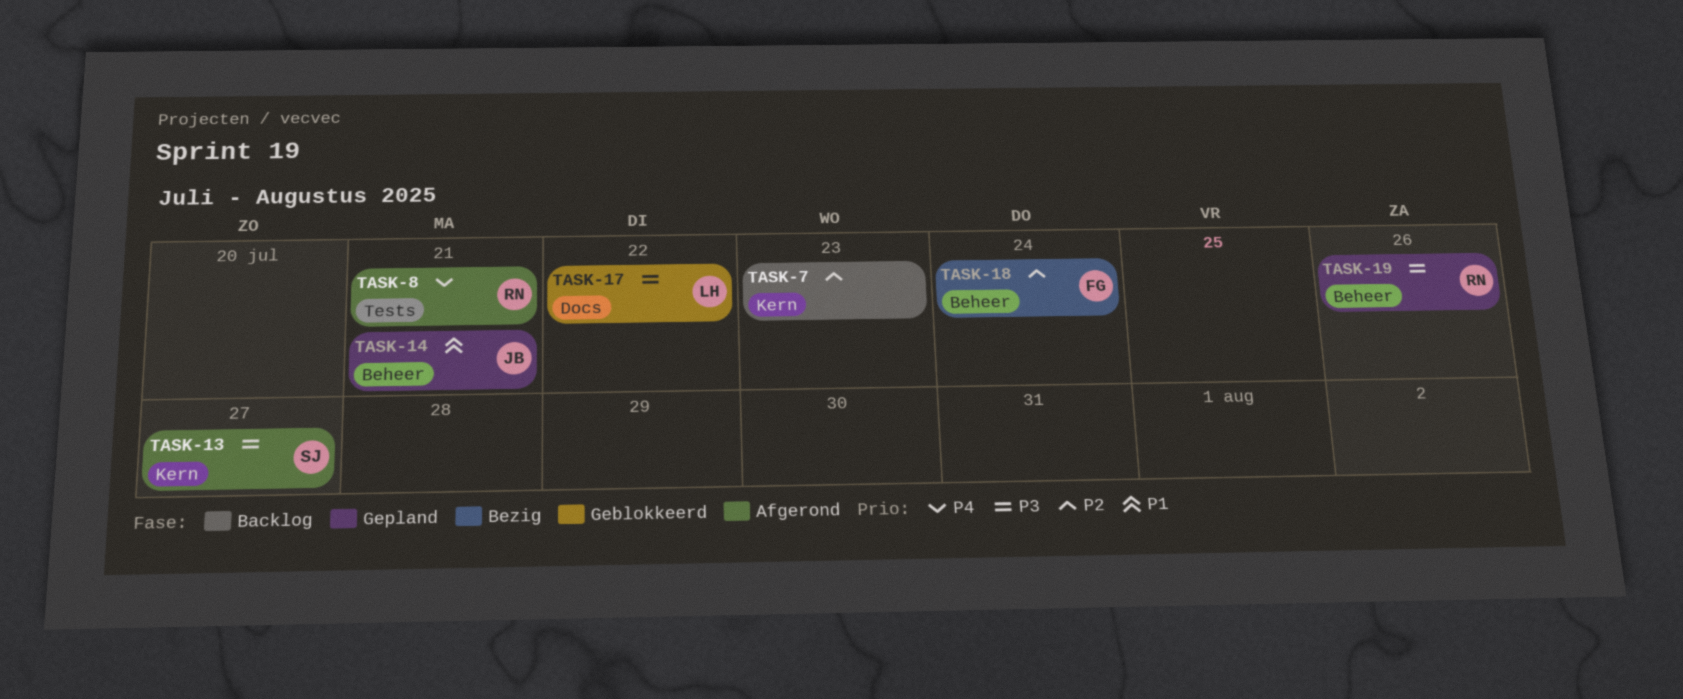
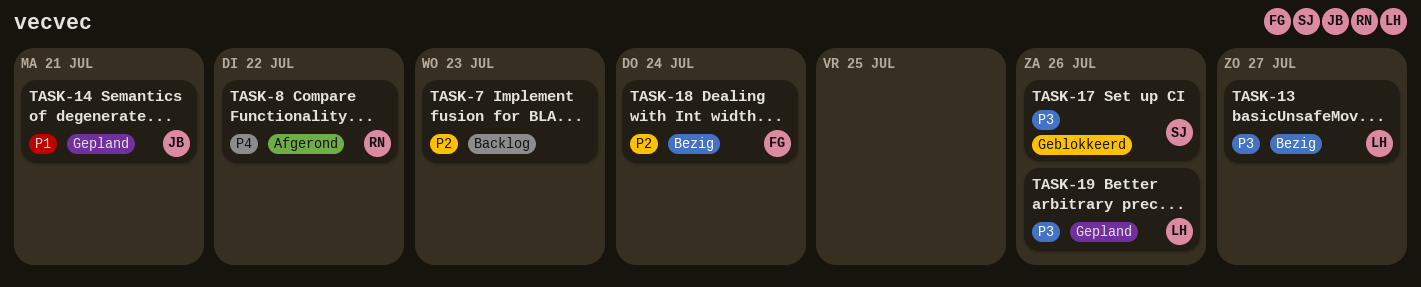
TASK-8, due: Jul 21 -> Jul 22
TASK-13, status: Afgerond -> Bezig
TASK-13, owner: SJ -> LH
TASK-17, owner: LH -> SJ
TASK-17, due: Jul 22 -> Jul 26
TASK-19, owner: RN -> LH

